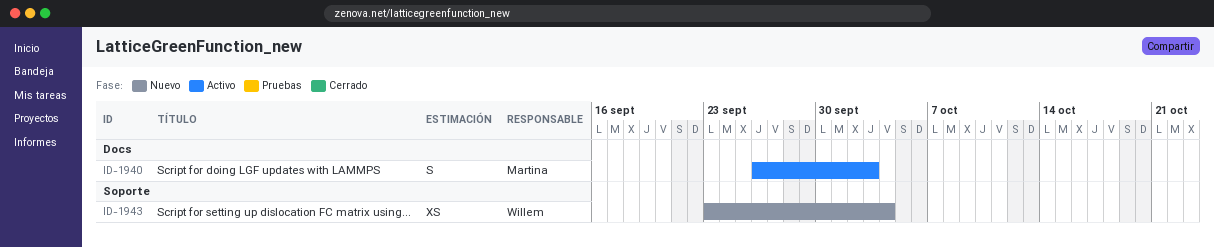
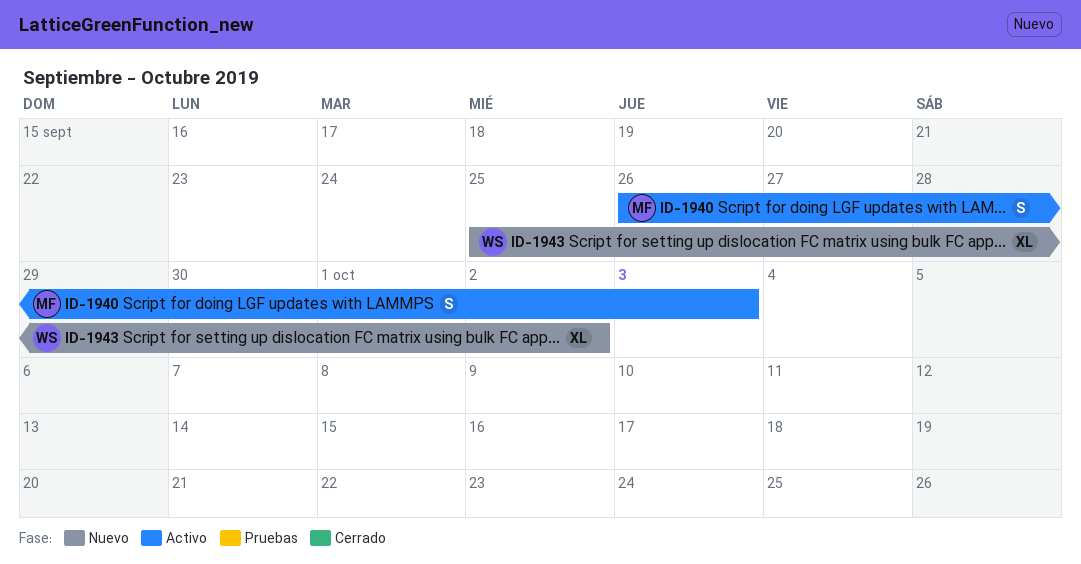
ID-1943, estimate: XS -> XL
ID-1943, start: Sep 23 -> Sep 25
ID-1943, due: Oct 4 -> Oct 2

